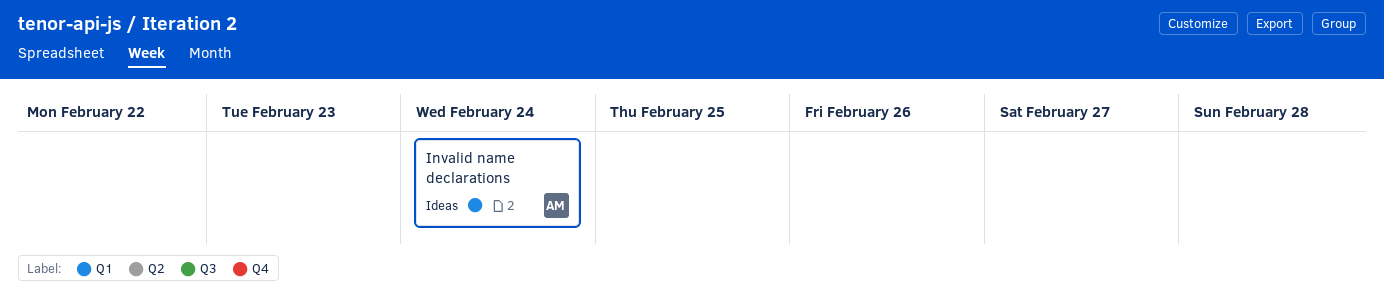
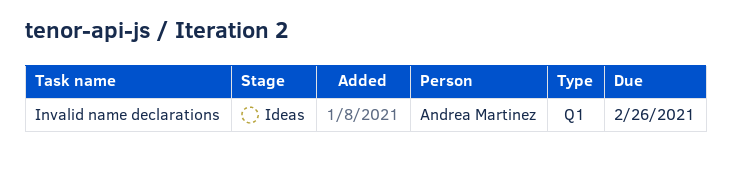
Invalid name declarations, due: Feb 24 -> Feb 26

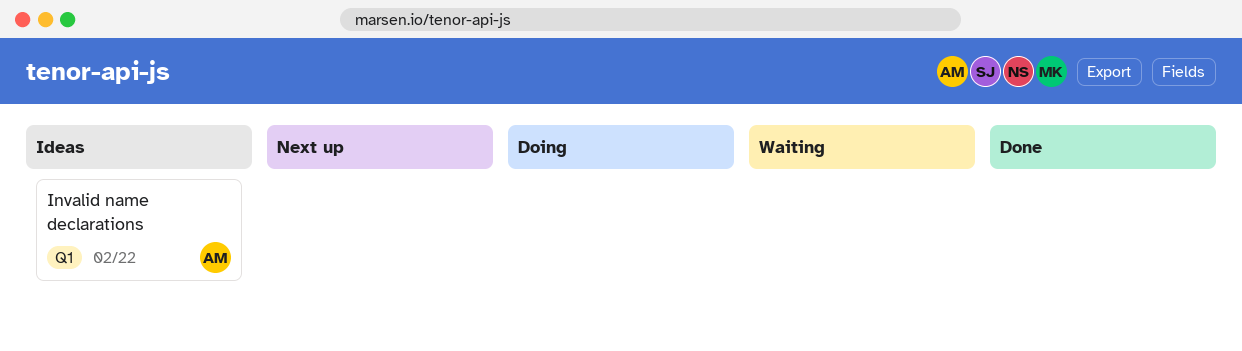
Invalid name declarations, due: Feb 26 -> Feb 22

